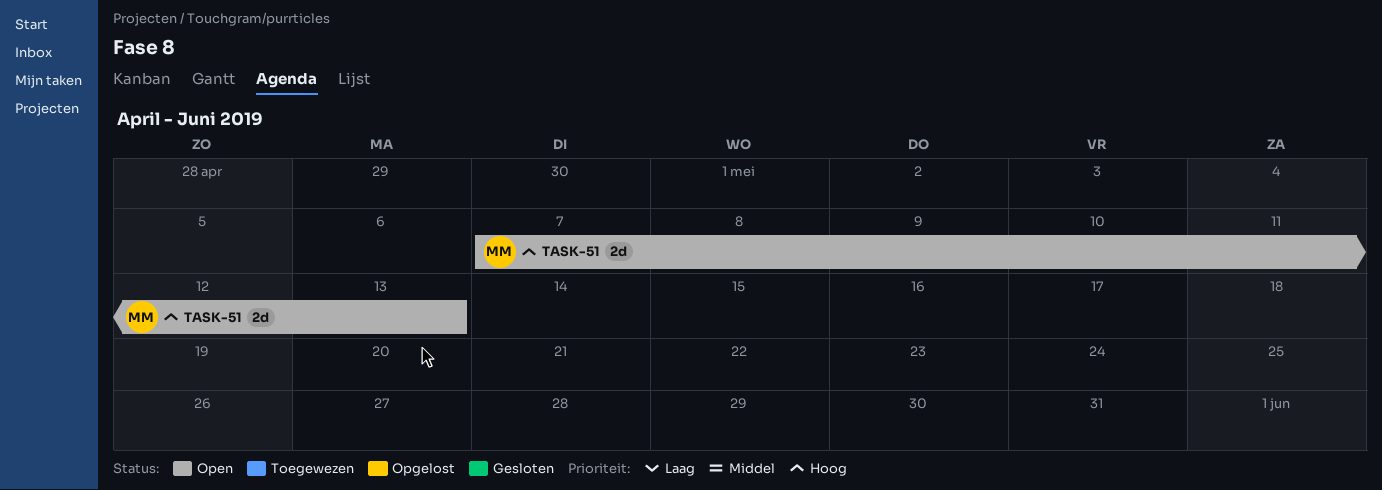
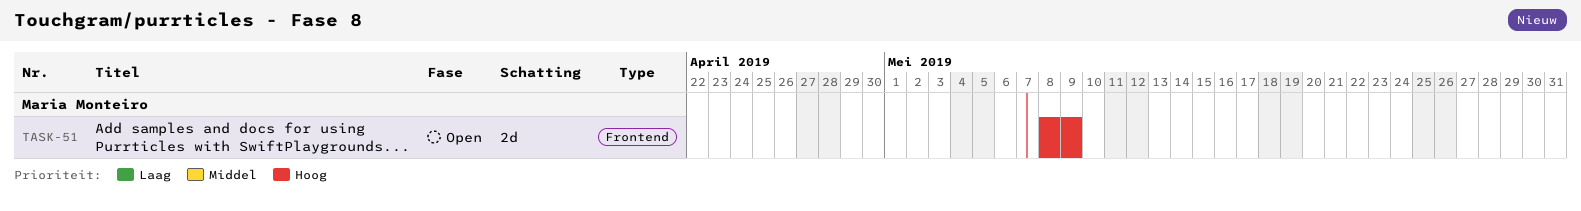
TASK-51, start: May 7 -> May 8
TASK-51, due: May 13 -> May 9

